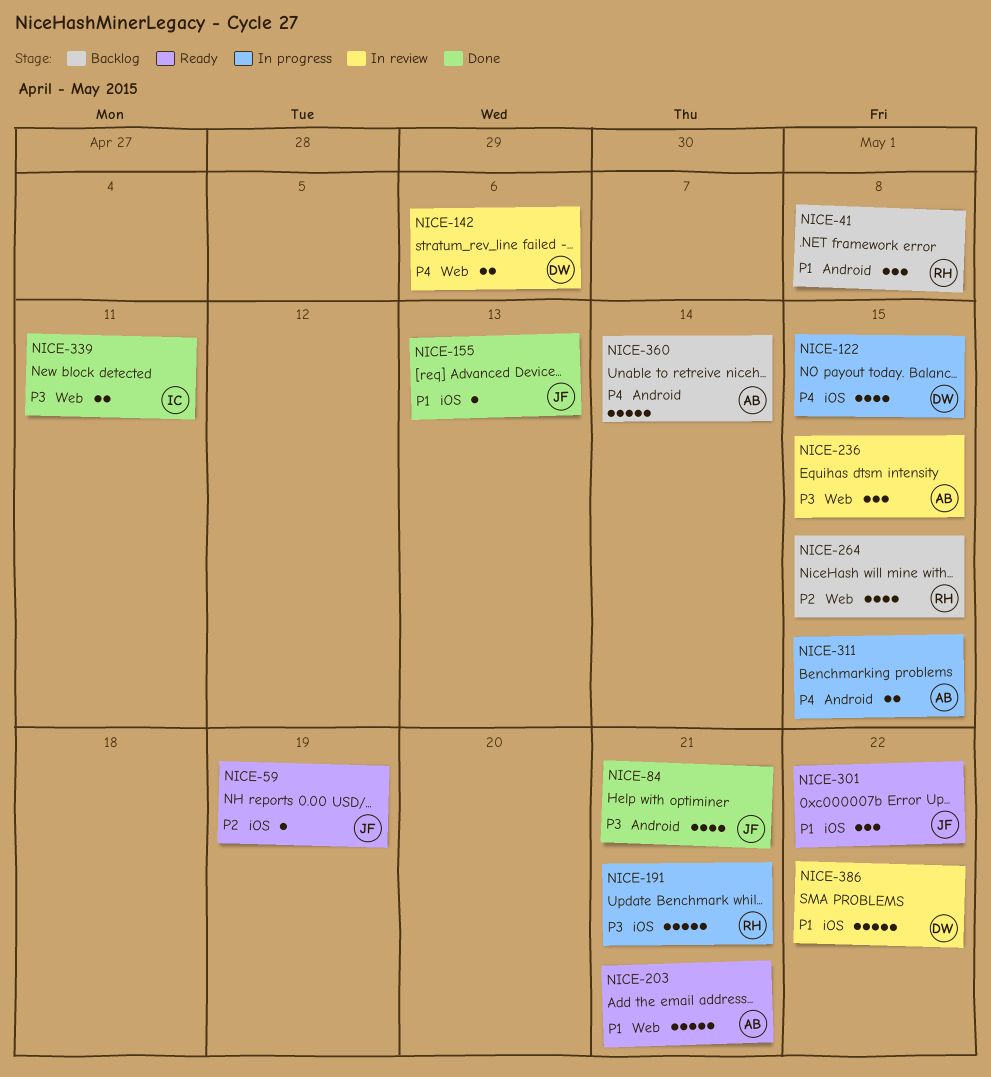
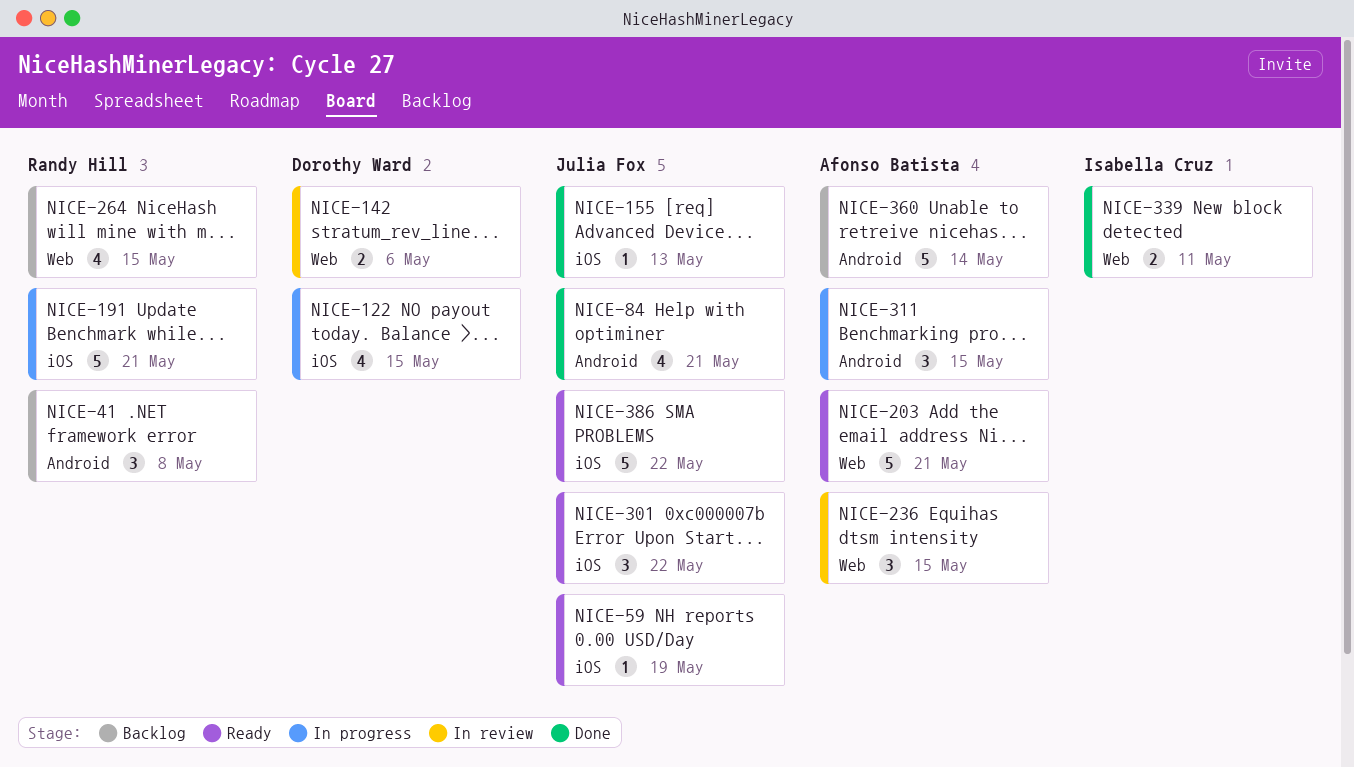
NICE-311, estimate: 2 -> 3
NICE-386, status: In review -> Ready
NICE-386, owner: Dorothy Ward -> Julia Fox

